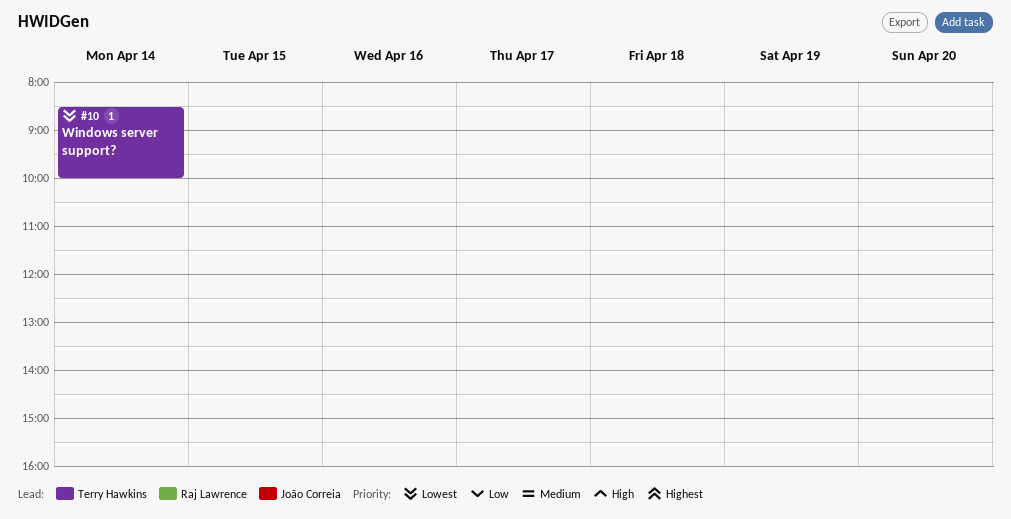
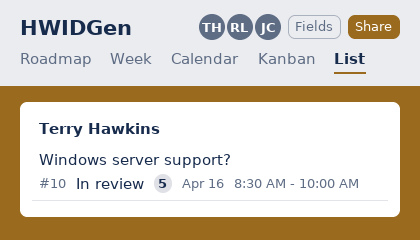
#10, estimate: 1 -> 5
#10, day: Apr 14 -> Apr 16

